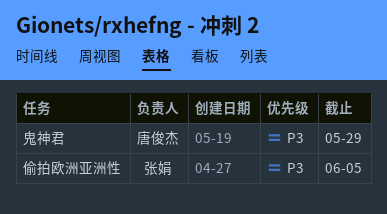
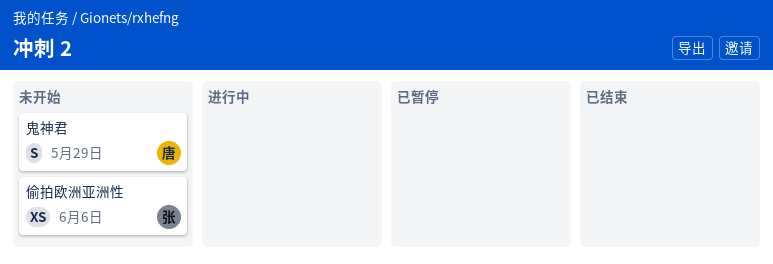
偷拍欧洲亚洲性, due: Jun 5 -> Jun 6

